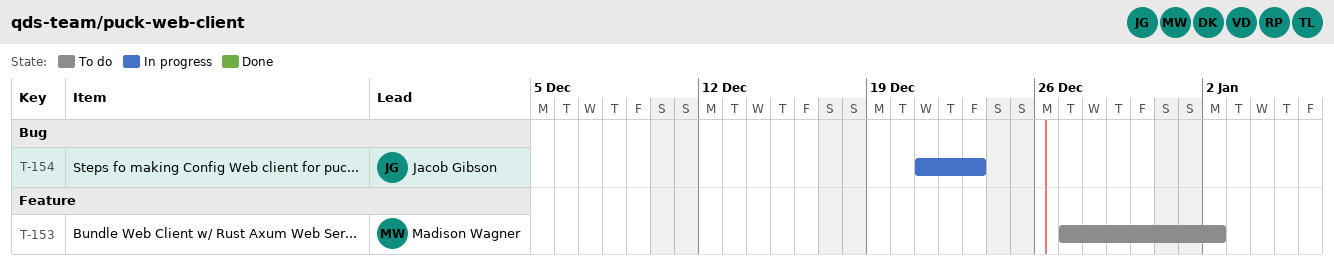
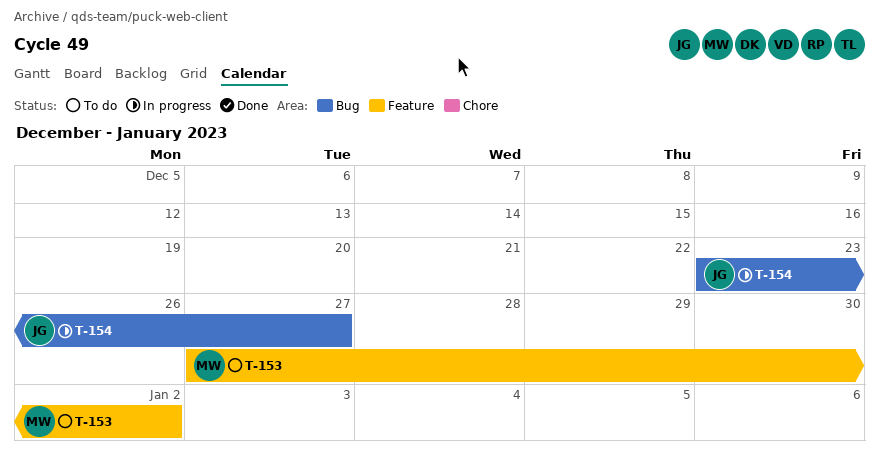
T-154, start: Dec 21 -> Dec 23
T-154, due: Dec 23 -> Dec 27

